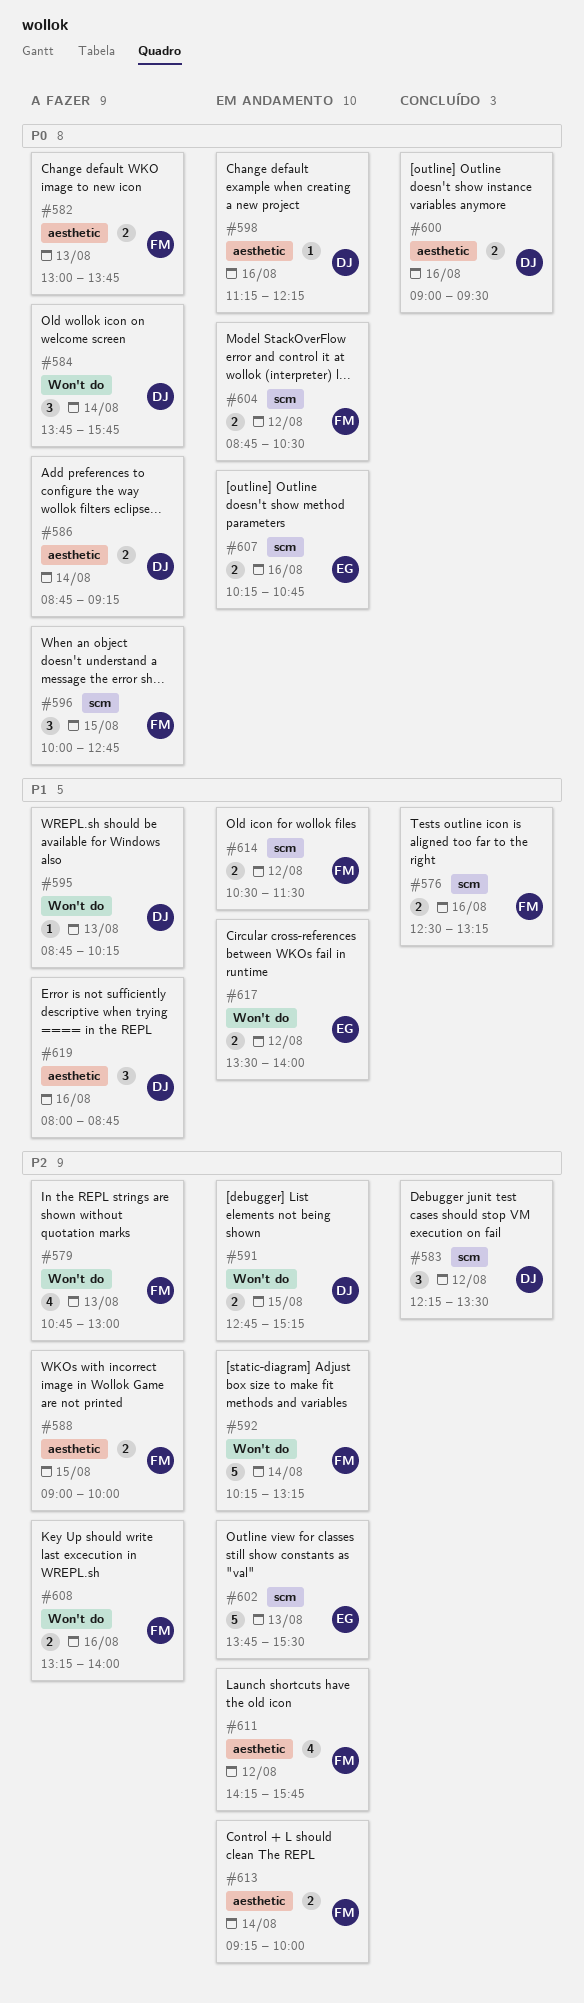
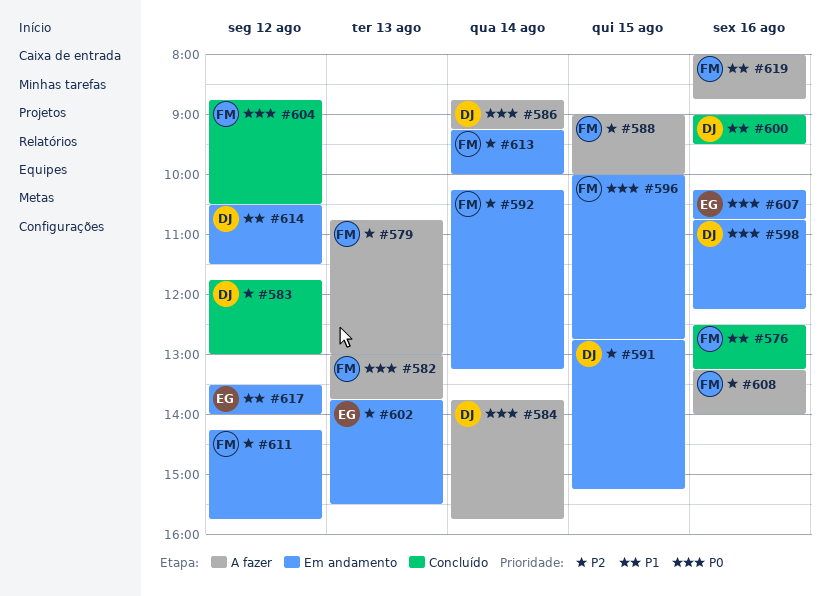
#583, begins: 12:15 -> 11:45
#583, ends: 13:30 -> 13:00
#595: present -> none
#596, status: A fazer -> Em andamento
#598, begins: 11:15 -> 10:45
#600, priority: P0 -> P1
#604, status: Em andamento -> Concluído
#614, owner: FM -> DJ
#619, owner: DJ -> FM

